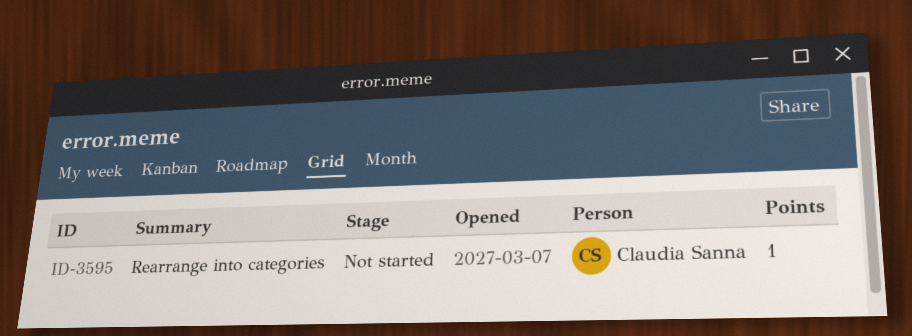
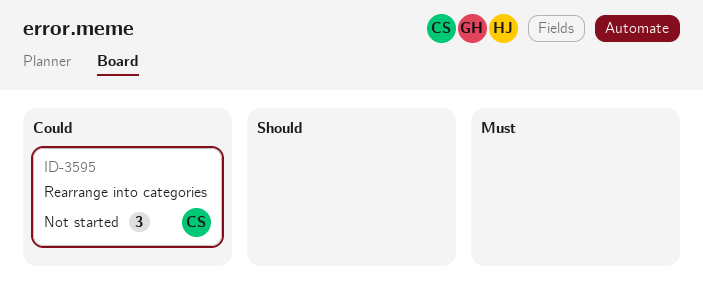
ID-3595, estimate: 1 -> 3

